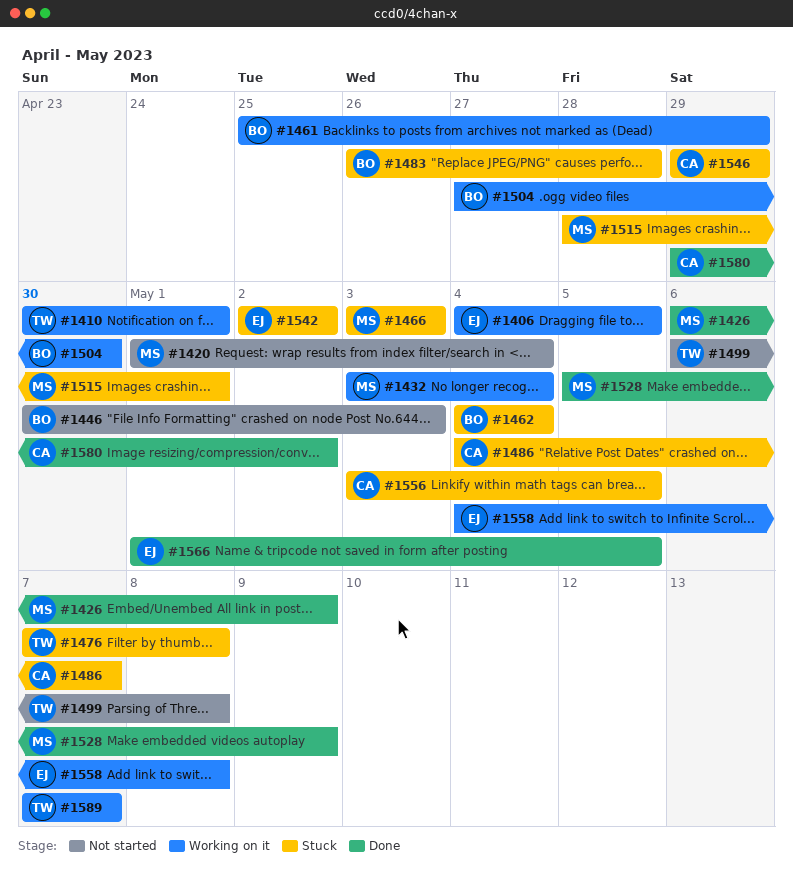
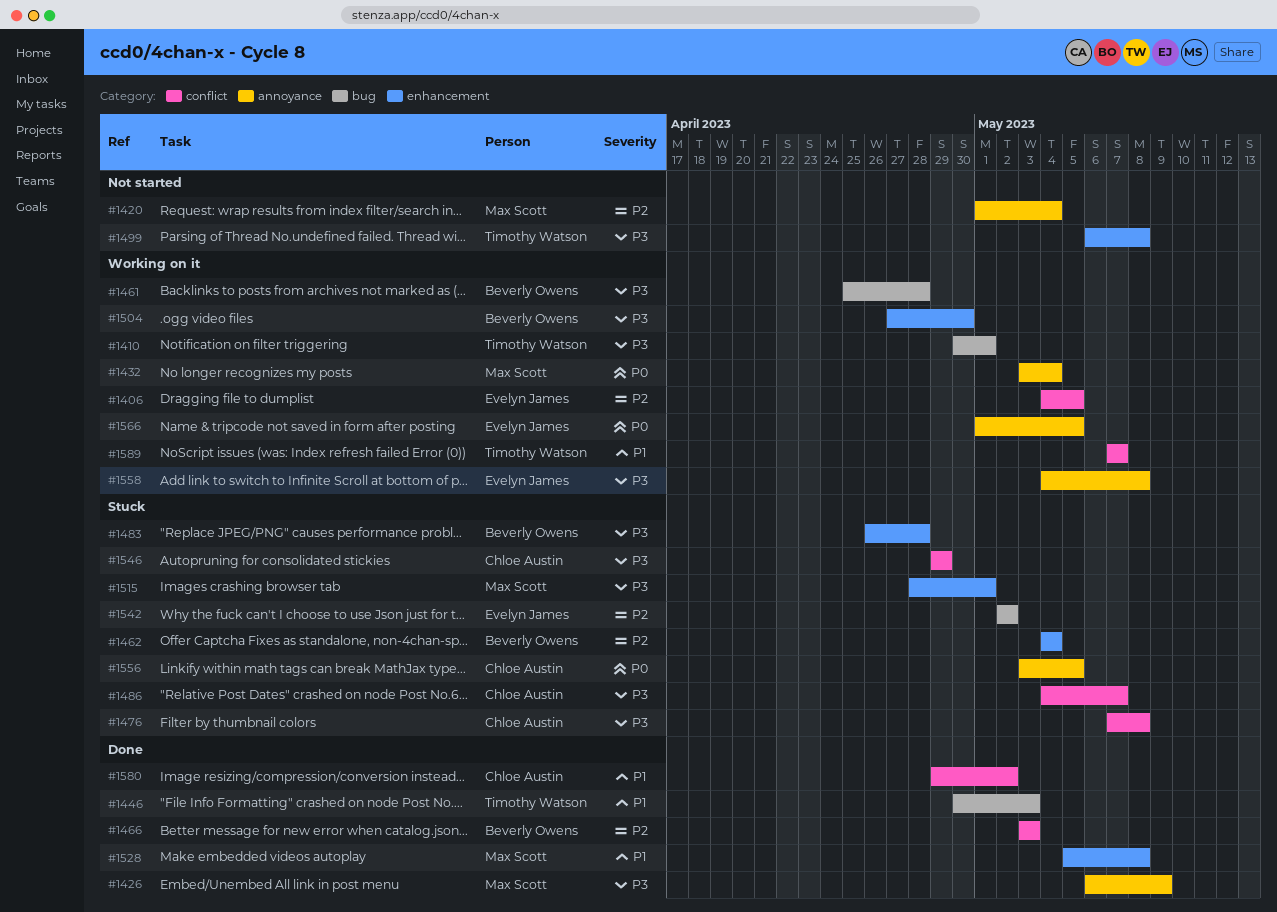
#1446, status: Not started -> Done
#1446, owner: Beverly Owens -> Timothy Watson
#1461, due: Apr 29 -> Apr 28
#1466, status: Stuck -> Done
#1466, owner: Max Scott -> Beverly Owens
#1476, owner: Timothy Watson -> Chloe Austin
#1528, due: May 9 -> May 8
#1566, status: Done -> Working on it

